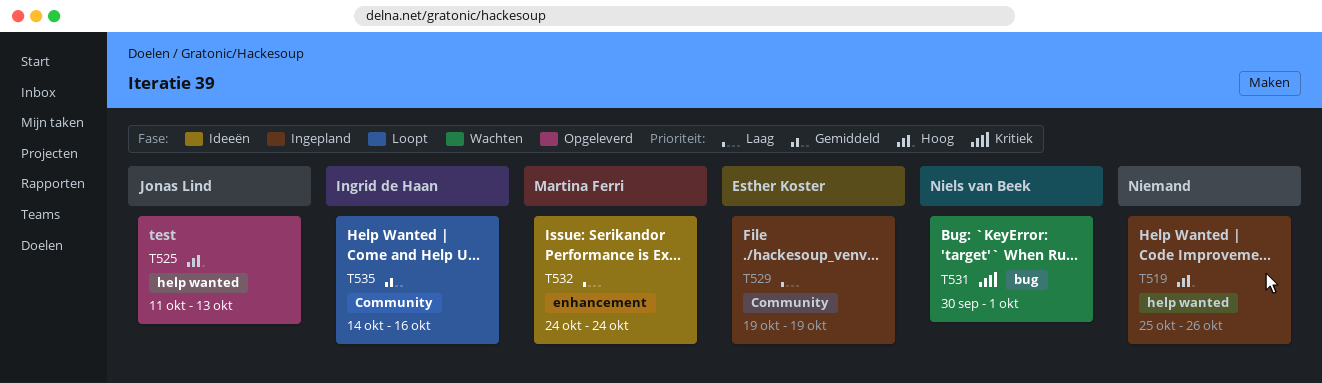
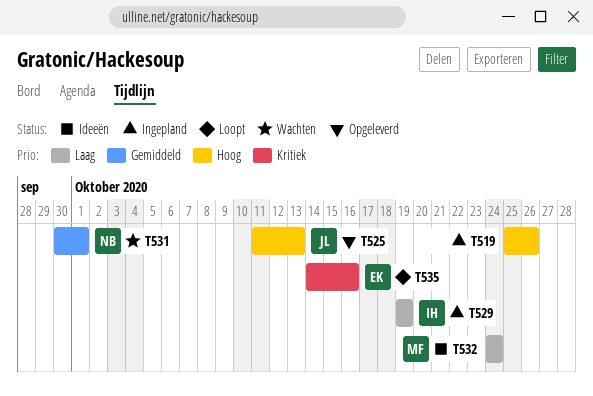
T529, owner: Esther Koster -> Ingrid de Haan
T531, priority: Kritiek -> Gemiddeld
T535, owner: Ingrid de Haan -> Esther Koster
T535, priority: Gemiddeld -> Kritiek

